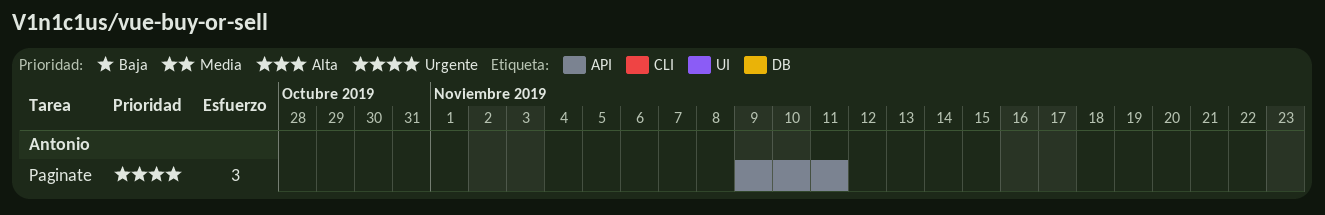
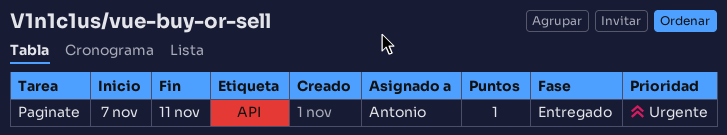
Paginate, estimate: 3 -> 1
Paginate, start: Nov 9 -> Nov 7

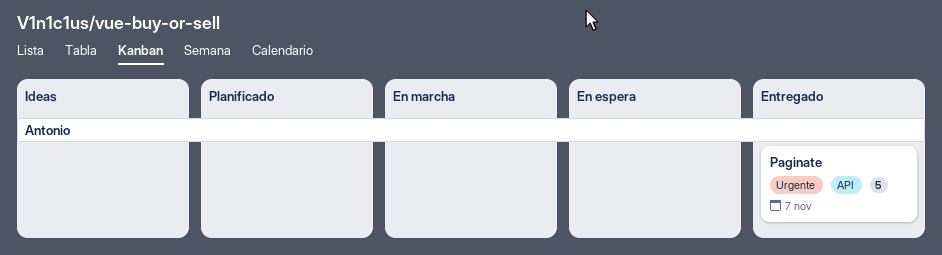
Paginate, estimate: 1 -> 5
Paginate, due: Nov 11 -> Nov 7

